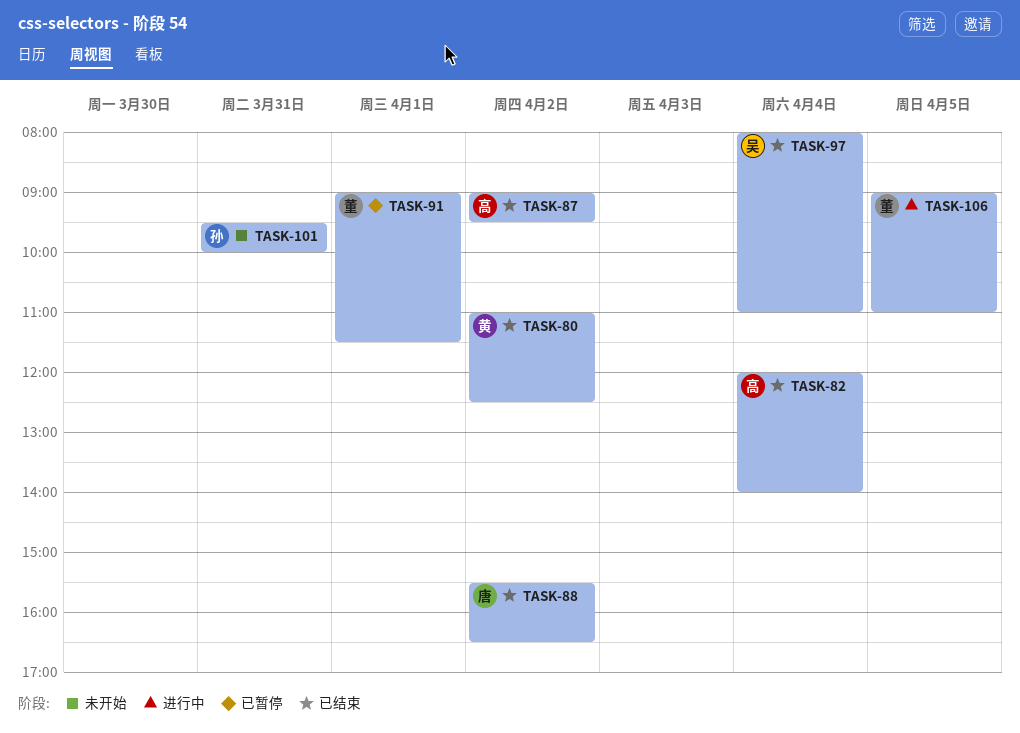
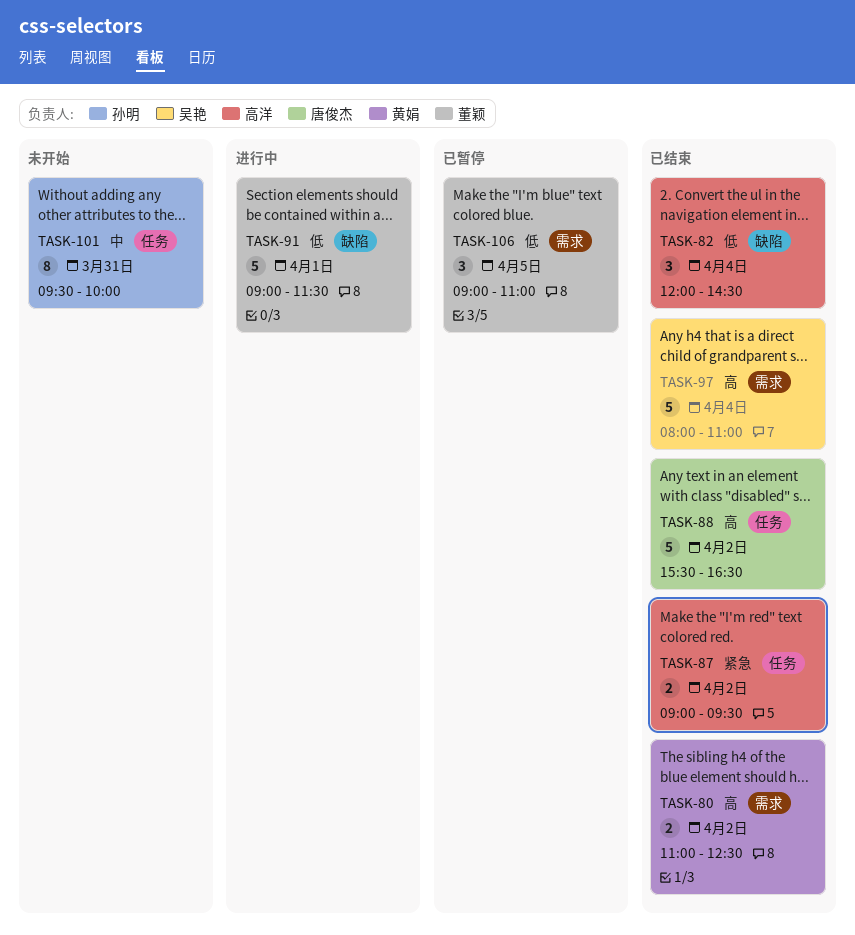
TASK-82, ends: 14:00 -> 14:30
TASK-91, status: 已暂停 -> 进行中
TASK-106, status: 进行中 -> 已暂停

